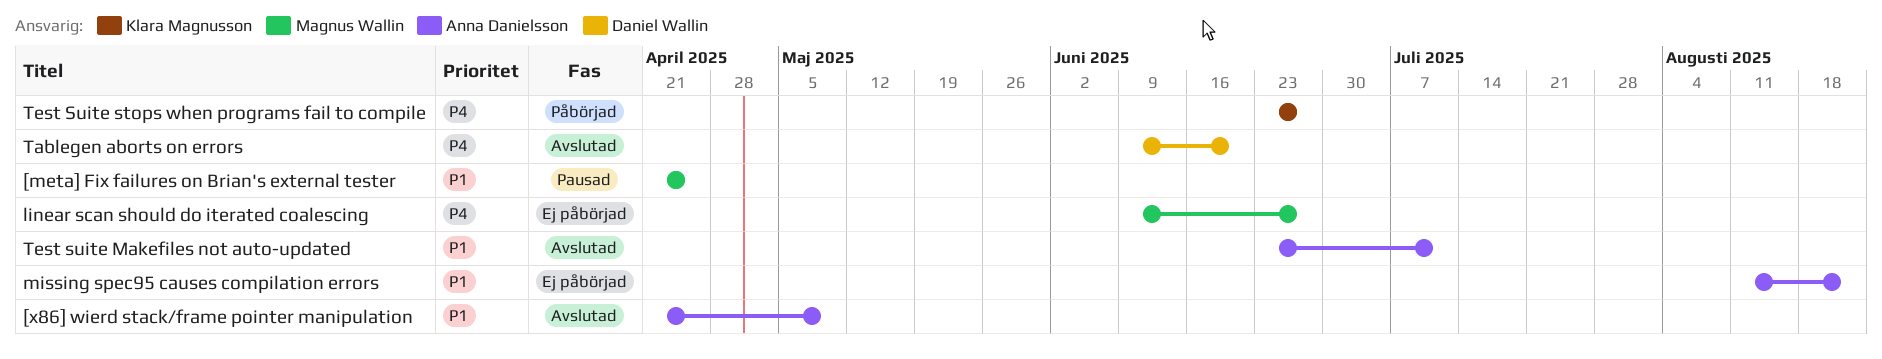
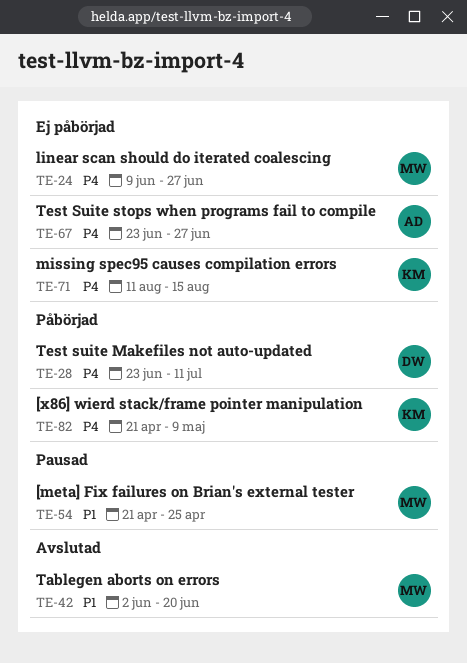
[x86] wierd stack/frame pointer manipulation, status: Avslutad -> Påbörjad
[x86] wierd stack/frame pointer manipulation, owner: Anna Danielsson -> Klara Magnusson
[x86] wierd stack/frame pointer manipulation, priority: P1 -> P4
missing spec95 causes compilation errors, owner: Anna Danielsson -> Klara Magnusson
missing spec95 causes compilation errors, priority: P1 -> P4
missing spec95 causes compilation errors, due: Aug 22 -> Aug 15
Tablegen aborts on errors, owner: Daniel Wallin -> Magnus Wallin
Tablegen aborts on errors, priority: P4 -> P1
Tablegen aborts on errors, start: Jun 9 -> Jun 2
Test suite Makefiles not auto-updated, status: Avslutad -> Påbörjad
Test suite Makefiles not auto-updated, owner: Anna Danielsson -> Daniel Wallin
Test suite Makefiles not auto-updated, priority: P1 -> P4
Test Suite stops when programs fail to compile, status: Påbörjad -> Ej påbörjad
Test Suite stops when programs fail to compile, owner: Klara Magnusson -> Anna Danielsson

